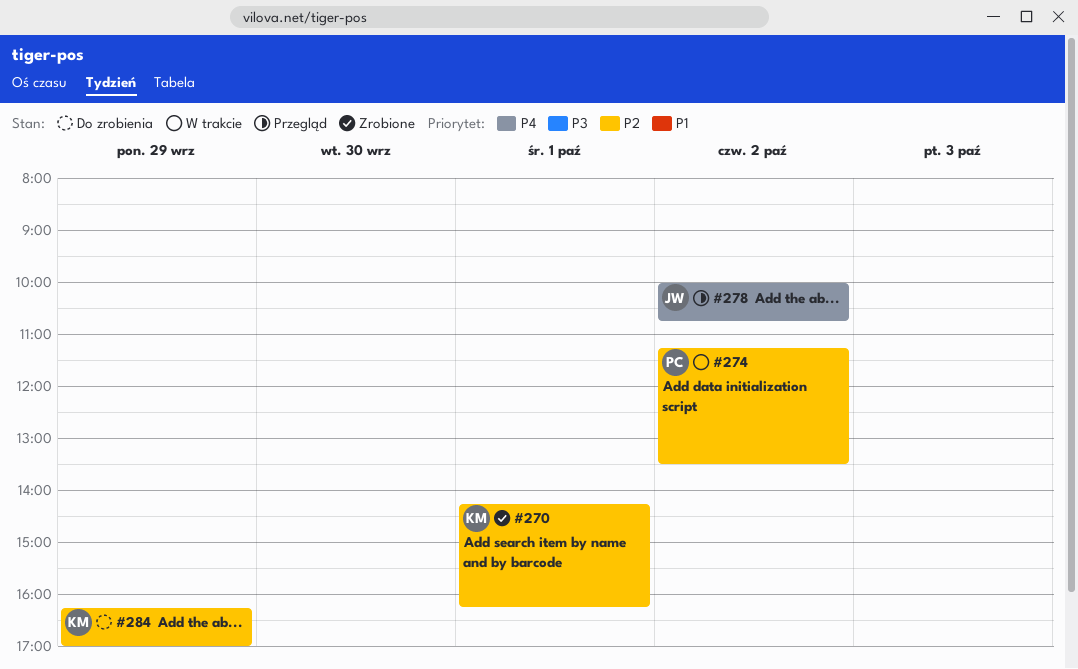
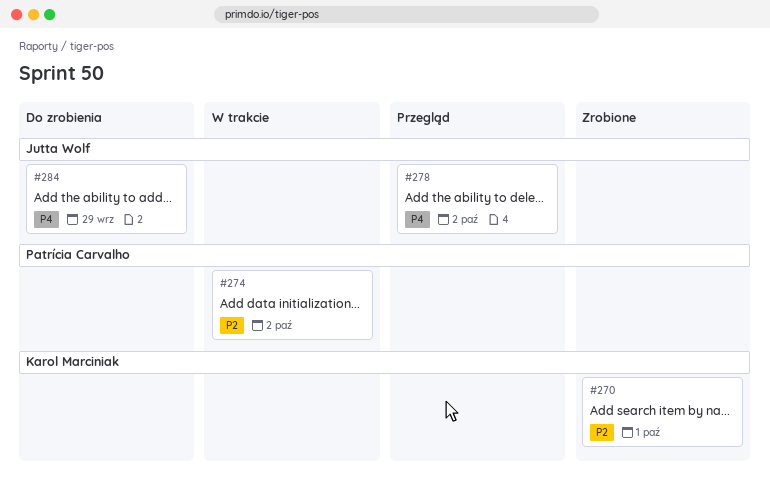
#284, owner: Karol Marciniak -> Jutta Wolf
#284, priority: P2 -> P4

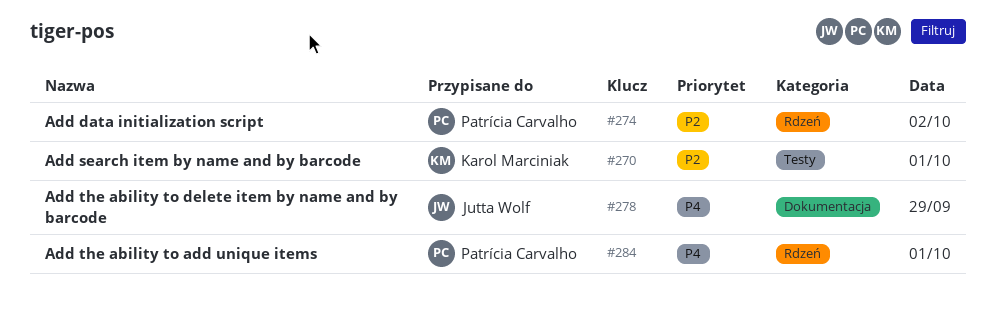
#278, day: Oct 2 -> Sep 29
#284, owner: Jutta Wolf -> Patrícia Carvalho
#284, day: Sep 29 -> Oct 1

